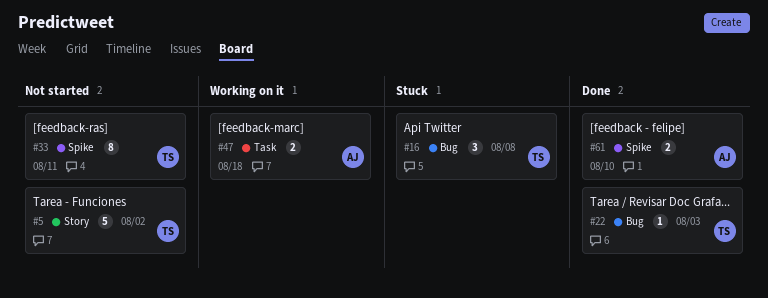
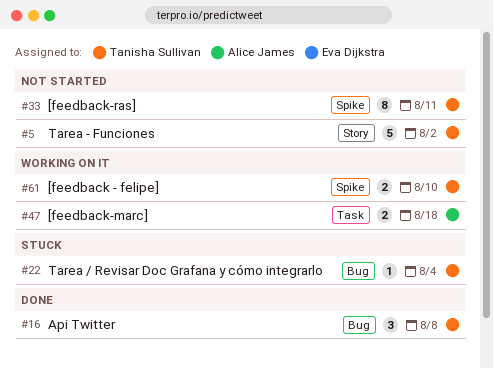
#16, status: Stuck -> Done
#22, status: Done -> Stuck
#22, due: Aug 3 -> Aug 4
#61, status: Done -> Working on it
#61, owner: Alice James -> Tanisha Sullivan

